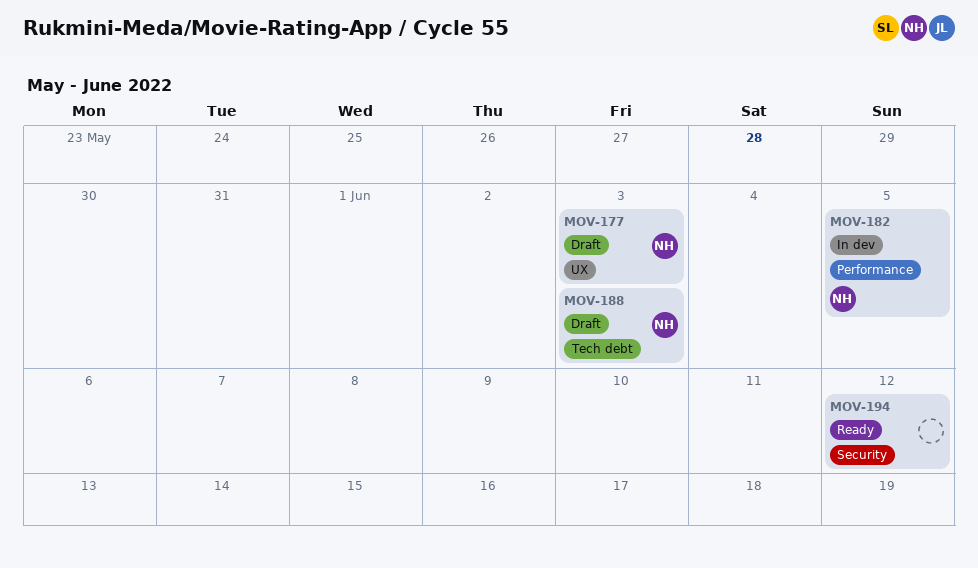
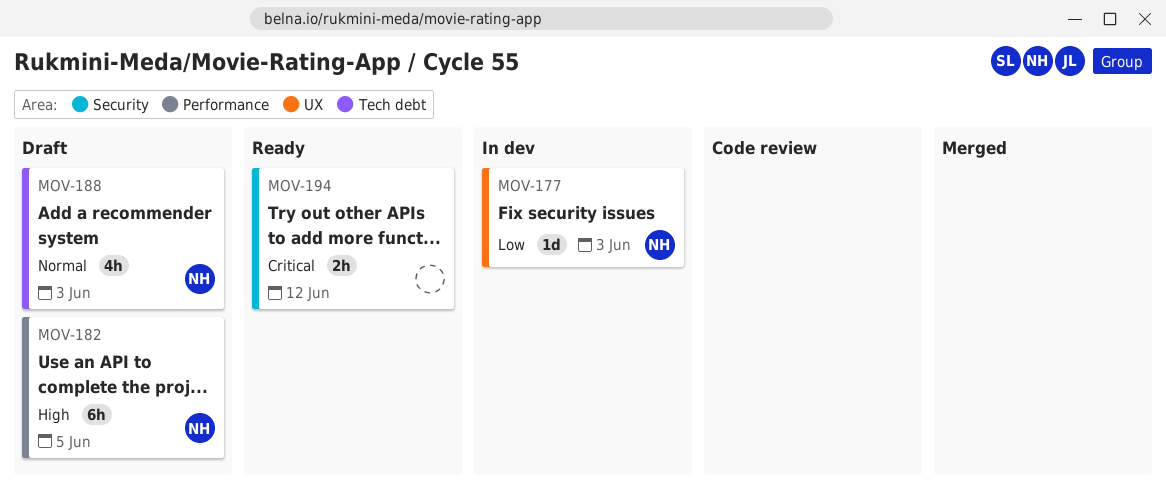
MOV-177, status: Draft -> In dev
MOV-182, status: In dev -> Draft

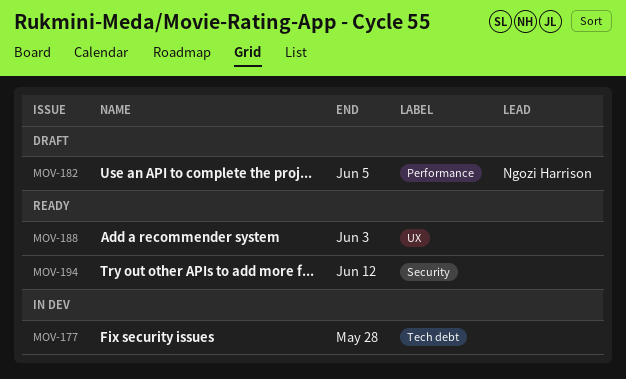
MOV-177, owner: Ngozi Harrison -> none
MOV-177, label: UX -> Tech debt
MOV-177, due: Jun 3 -> May 28
MOV-188, status: Draft -> Ready
MOV-188, owner: Ngozi Harrison -> none
MOV-188, label: Tech debt -> UX

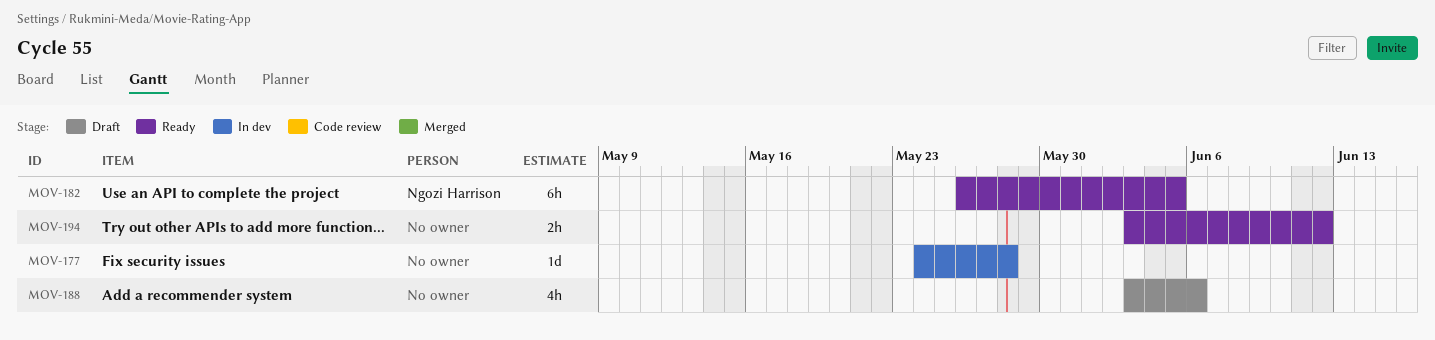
MOV-182, status: Draft -> Ready
MOV-188, status: Ready -> Draft
MOV-188, due: Jun 3 -> Jun 6

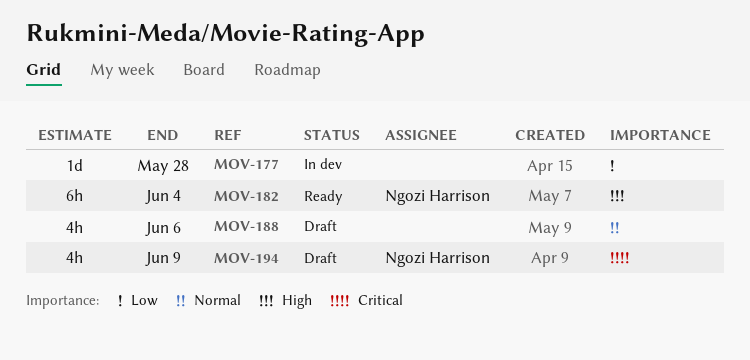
MOV-182, due: Jun 5 -> Jun 4
MOV-194, status: Ready -> Draft
MOV-194, owner: none -> Ngozi Harrison
MOV-194, estimate: 2h -> 4h
MOV-194, due: Jun 12 -> Jun 9

